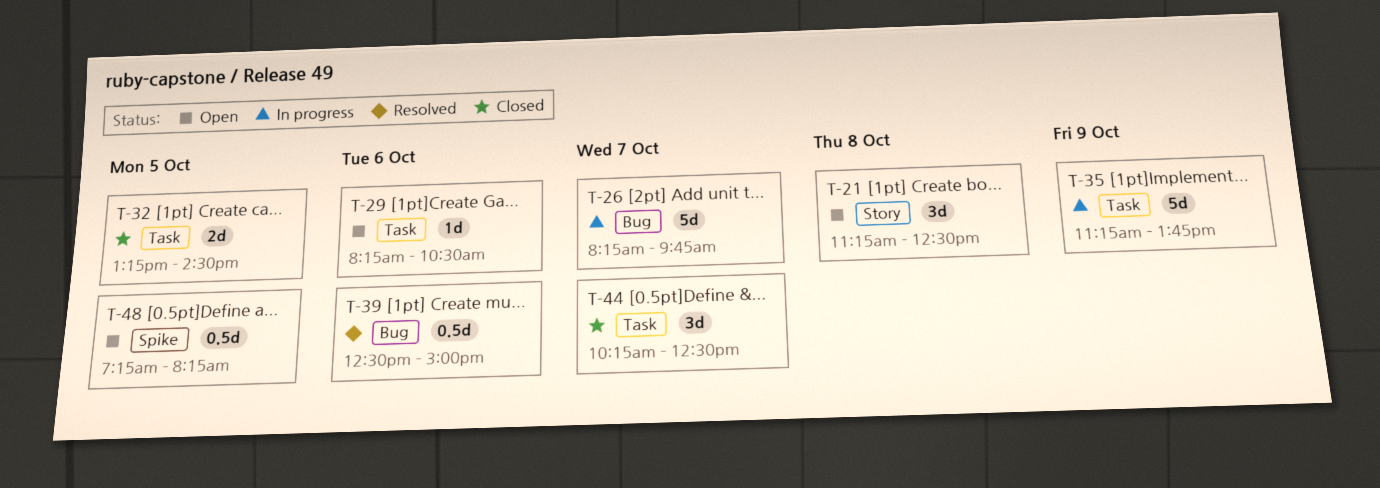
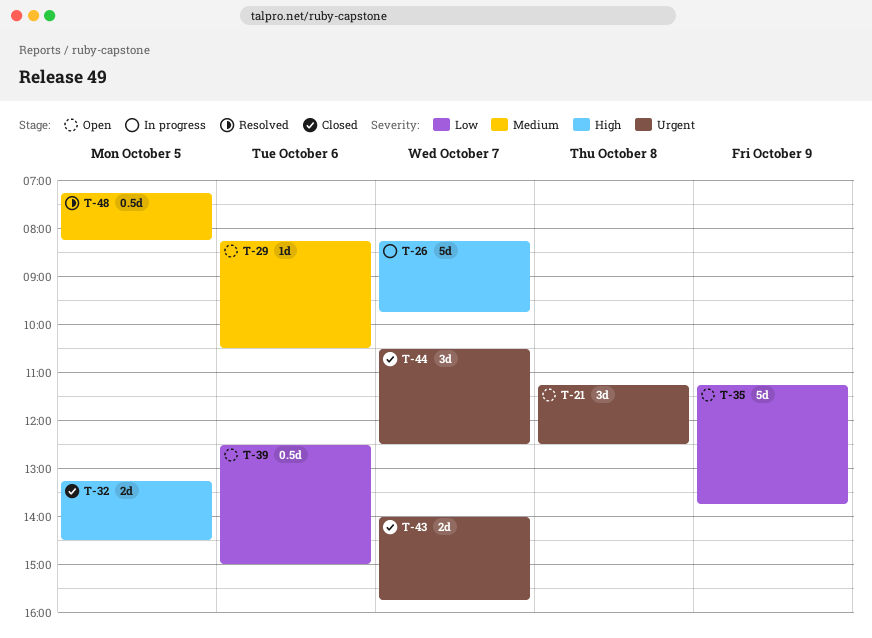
T-35, status: In progress -> Open
T-39, status: Resolved -> Open
T-43: none -> present
T-44, begins: 10:15 -> 10:30
T-48, status: Open -> Resolved

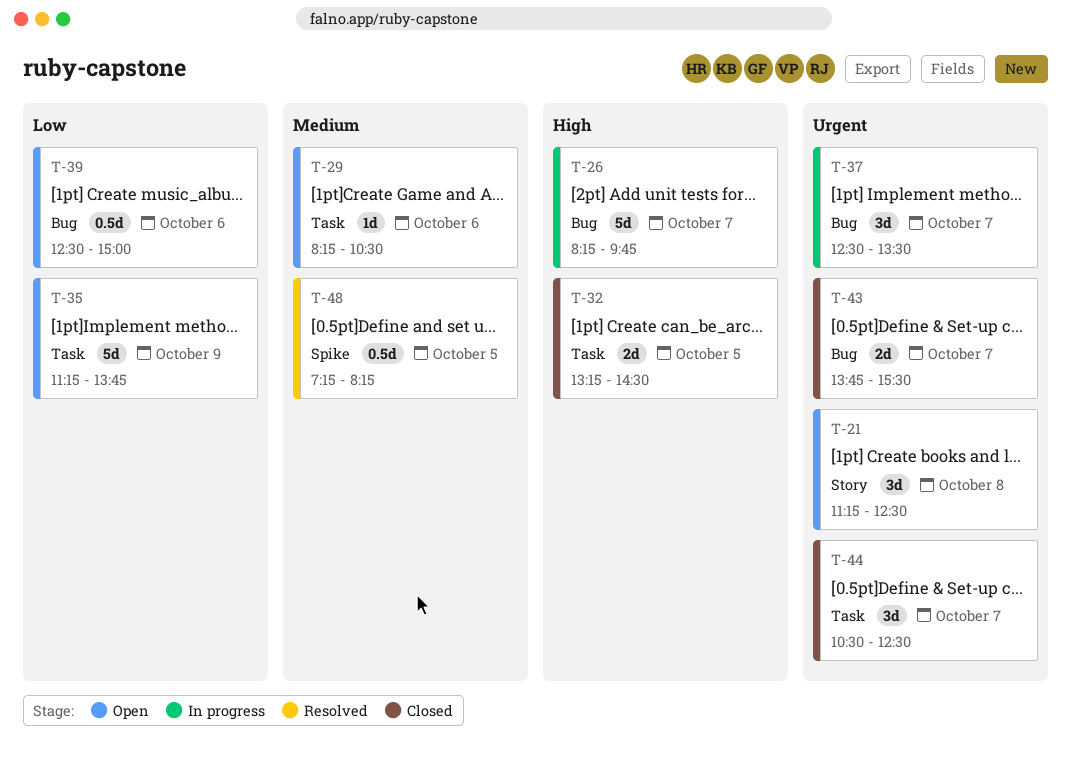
T-37: none -> present
T-43, begins: 14:00 -> 13:45
T-43, ends: 15:45 -> 15:30

